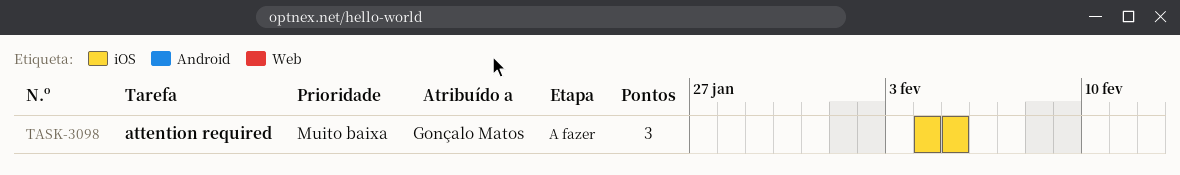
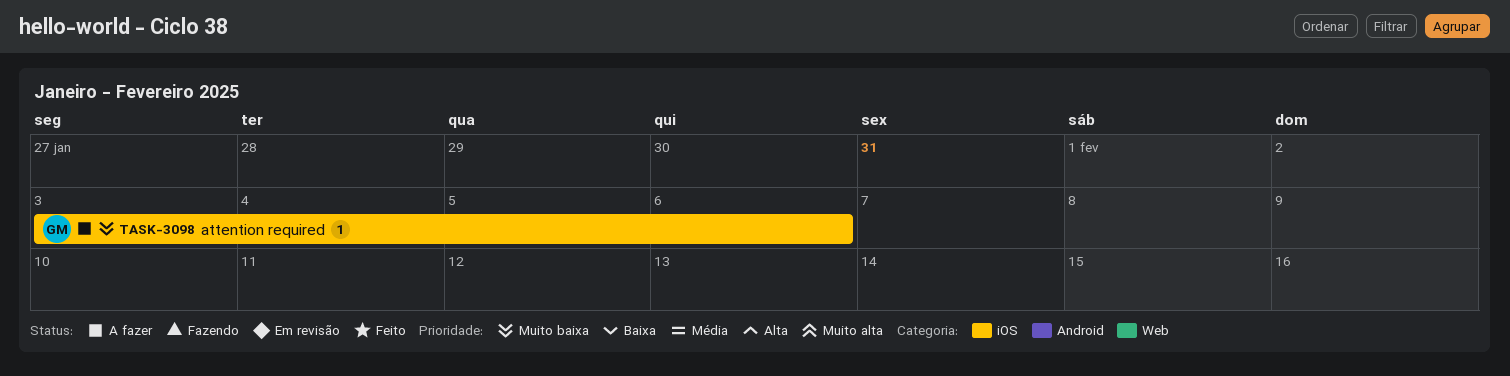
TASK-3098, estimate: 3 -> 1
TASK-3098, start: Feb 4 -> Feb 3
TASK-3098, due: Feb 5 -> Feb 6

